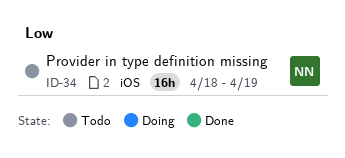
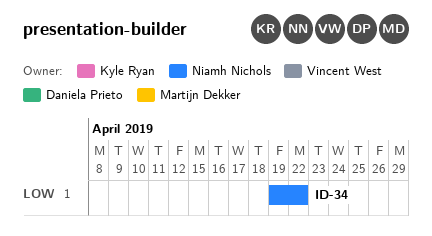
ID-34, start: Apr 18 -> Apr 19
ID-34, due: Apr 19 -> Apr 22

